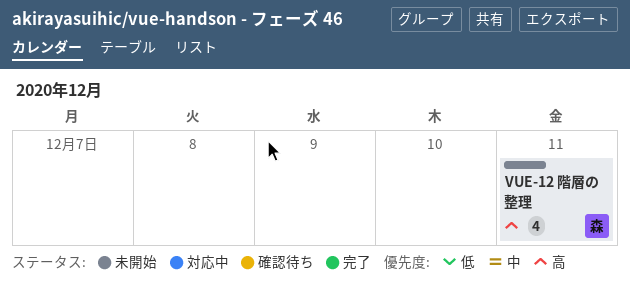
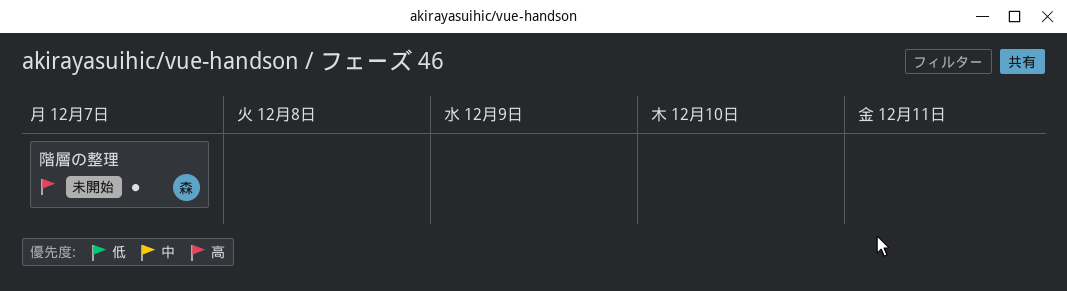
階層の整理, estimate: 4 -> 1
階層の整理, due: Dec 11 -> Dec 7

